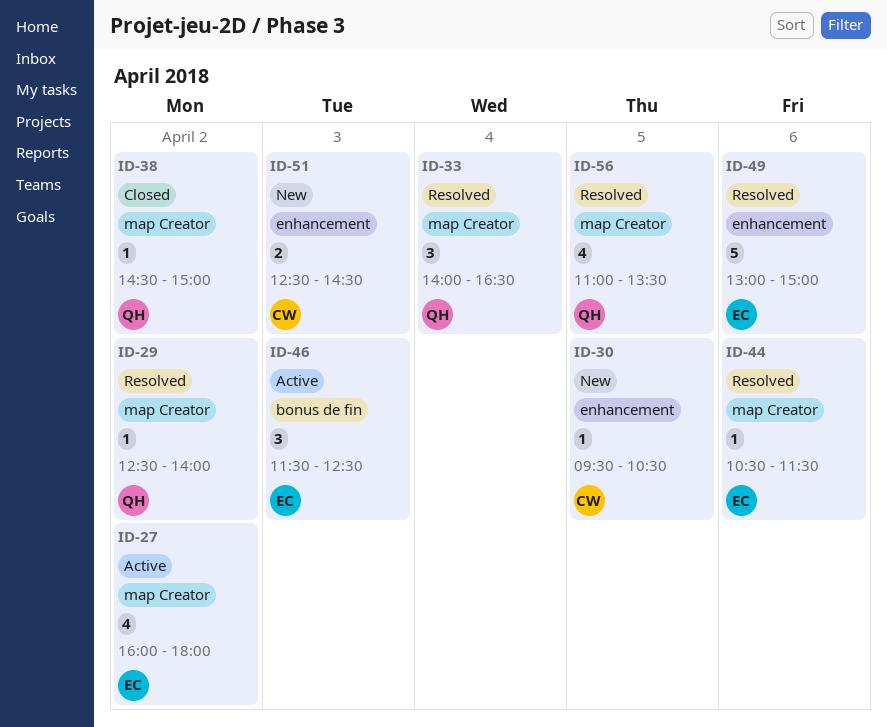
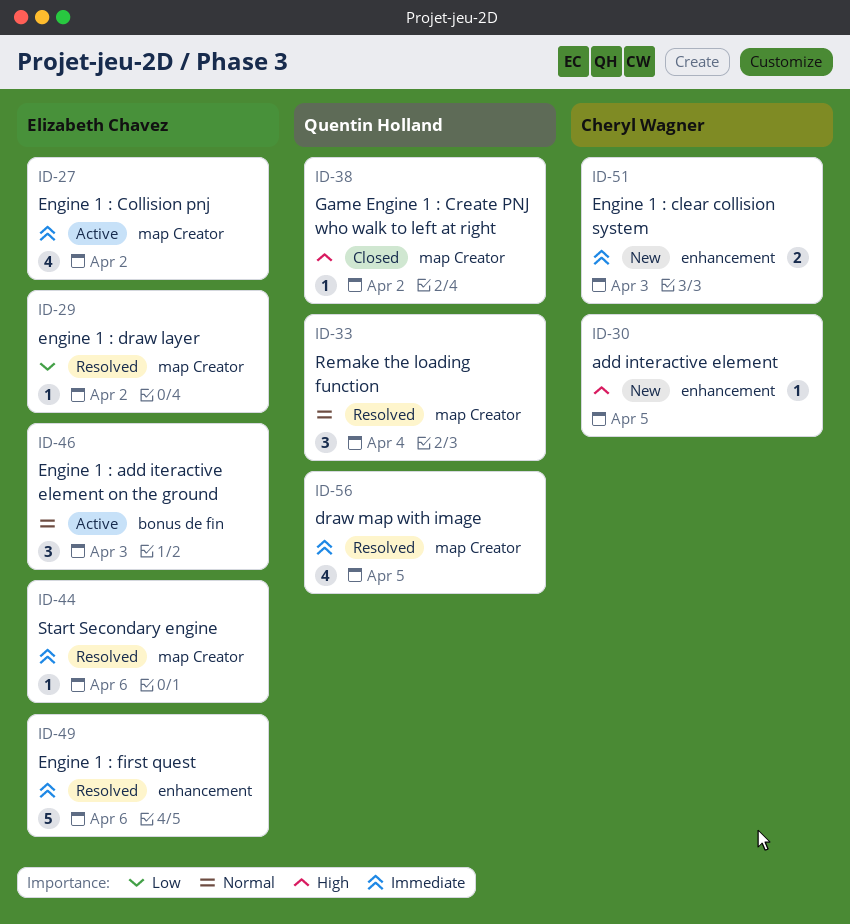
ID-29, owner: Quentin Holland -> Elizabeth Chavez

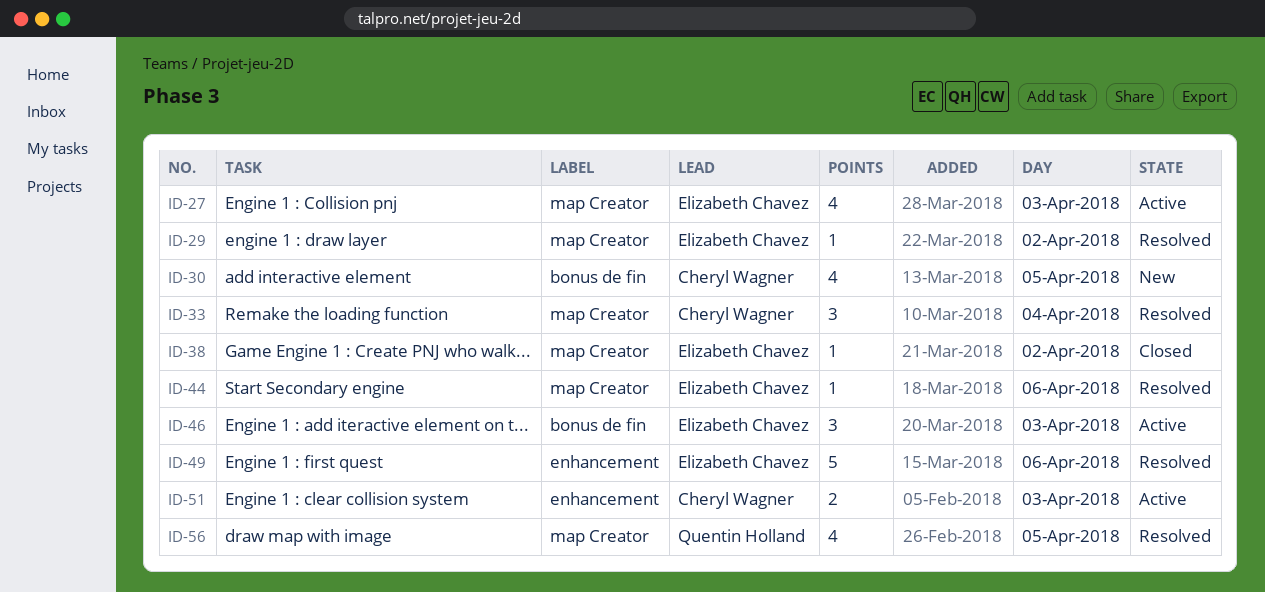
ID-27, day: Apr 2 -> Apr 3
ID-30, label: enhancement -> bonus de fin
ID-30, estimate: 1 -> 4
ID-33, owner: Quentin Holland -> Cheryl Wagner
ID-38, owner: Quentin Holland -> Elizabeth Chavez
ID-51, status: New -> Active

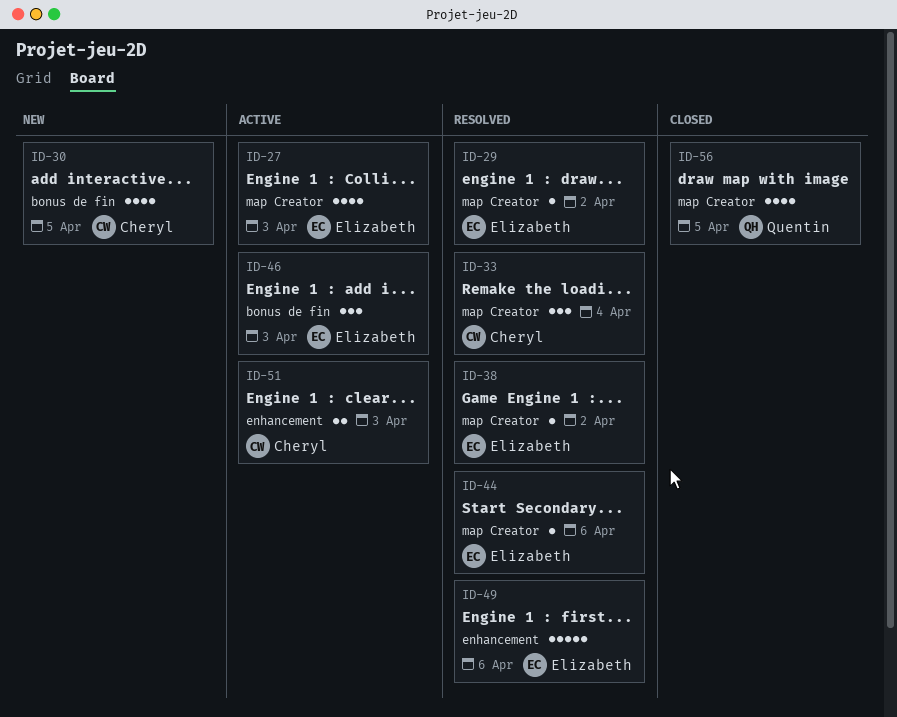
ID-38, status: Closed -> Resolved
ID-56, status: Resolved -> Closed

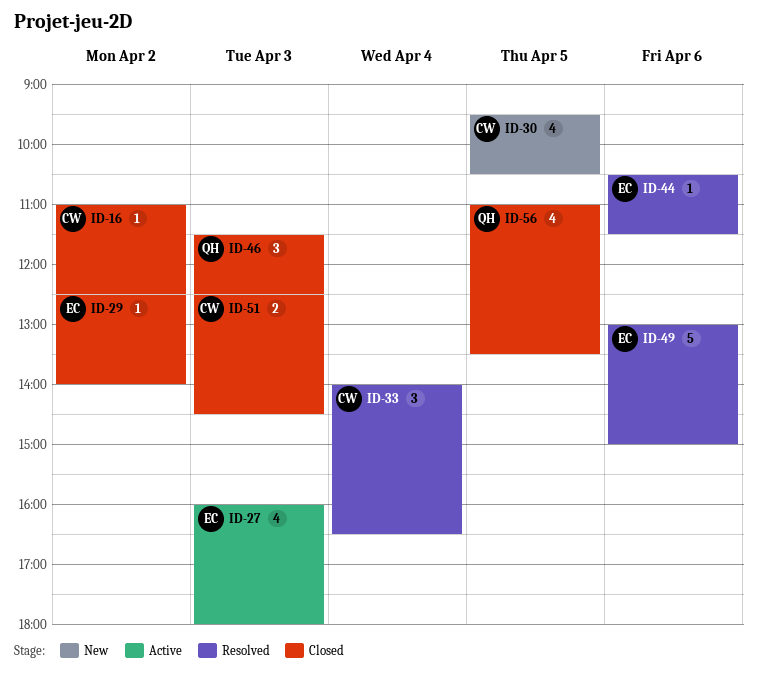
ID-16: none -> present
ID-29, status: Resolved -> Closed
ID-38: present -> none
ID-46, status: Active -> Closed
ID-46, owner: Elizabeth -> Quentin
ID-51, status: Active -> Closed

